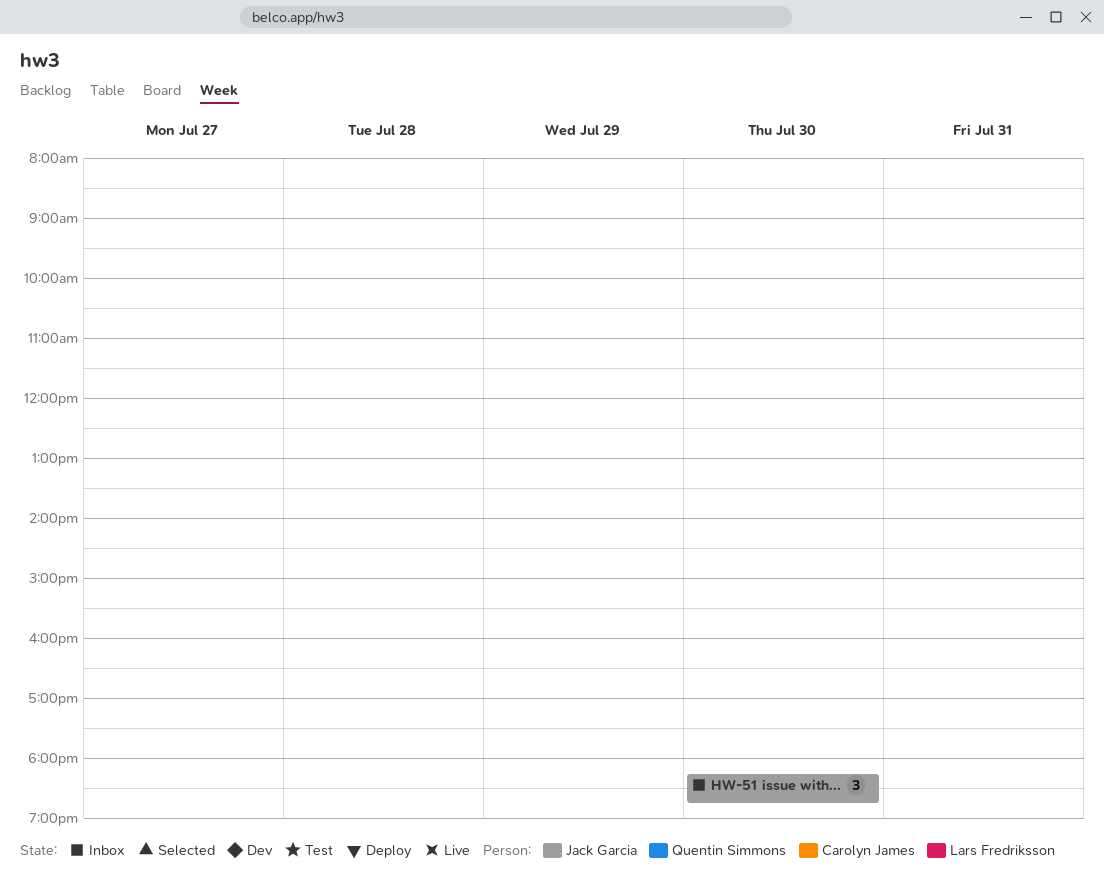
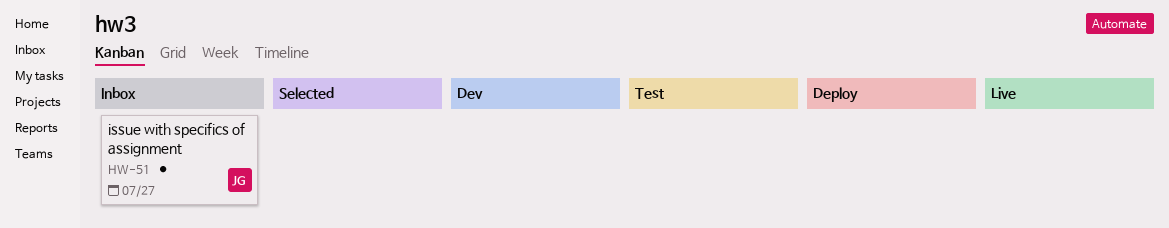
HW-51, estimate: 3 -> 1
HW-51, day: Jul 30 -> Jul 27

